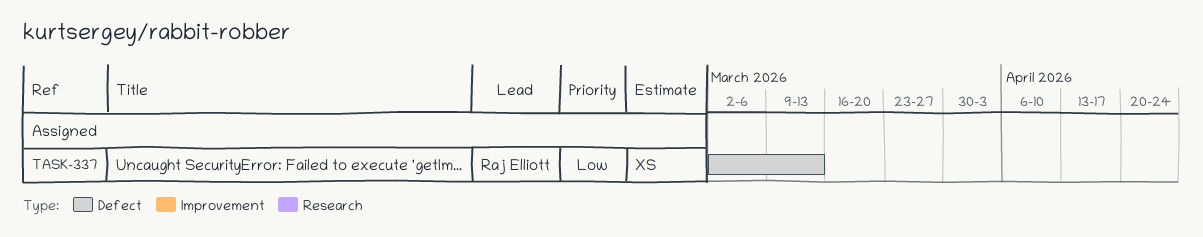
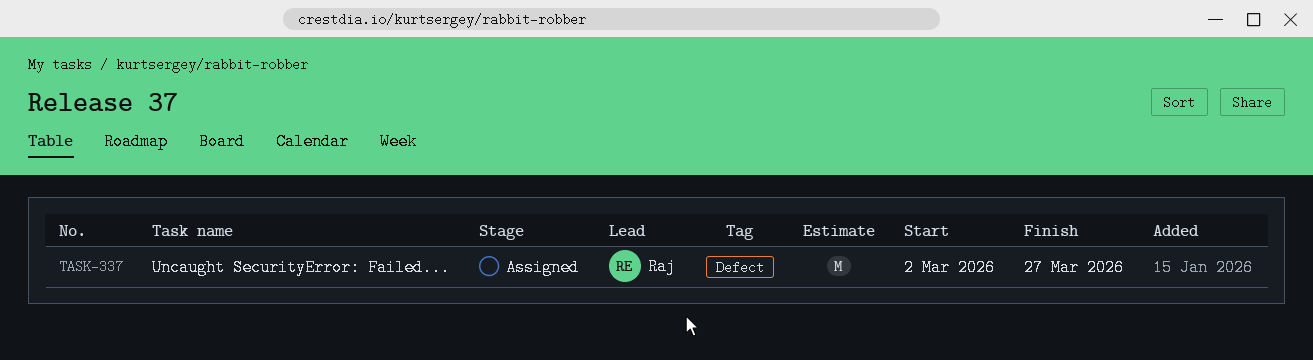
TASK-337, estimate: XS -> M
TASK-337, due: Mar 13 -> Mar 27

